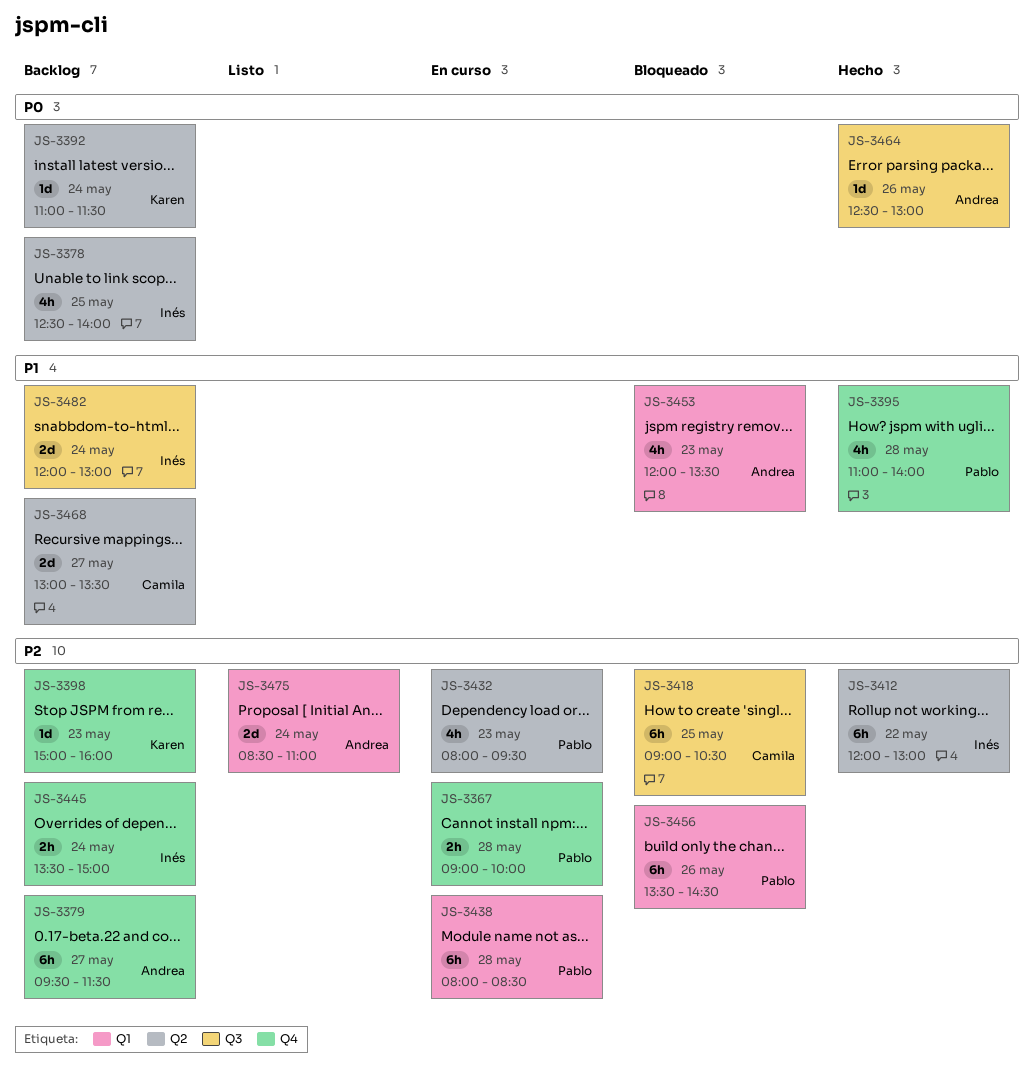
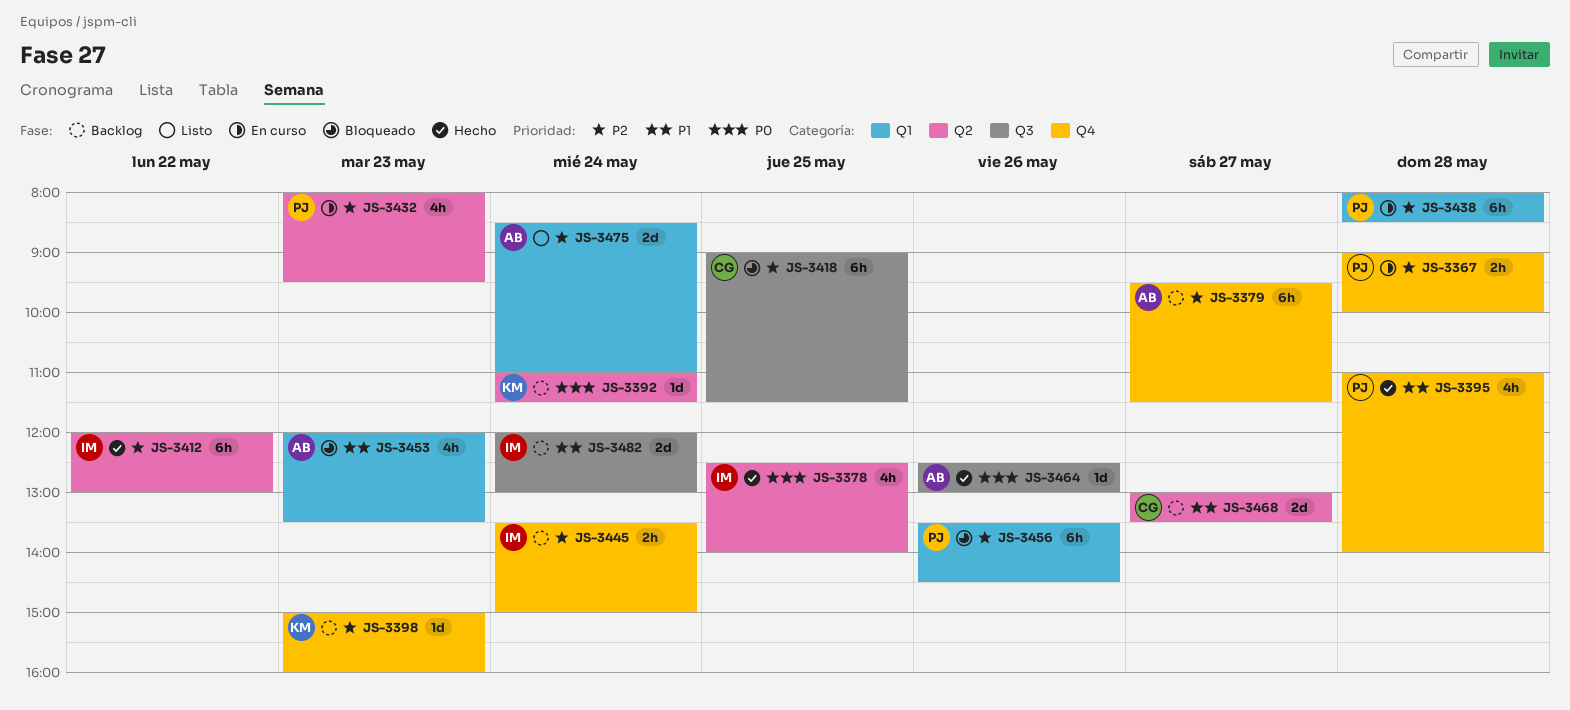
JS-3378, status: Backlog -> Hecho
JS-3418, ends: 10:30 -> 11:30

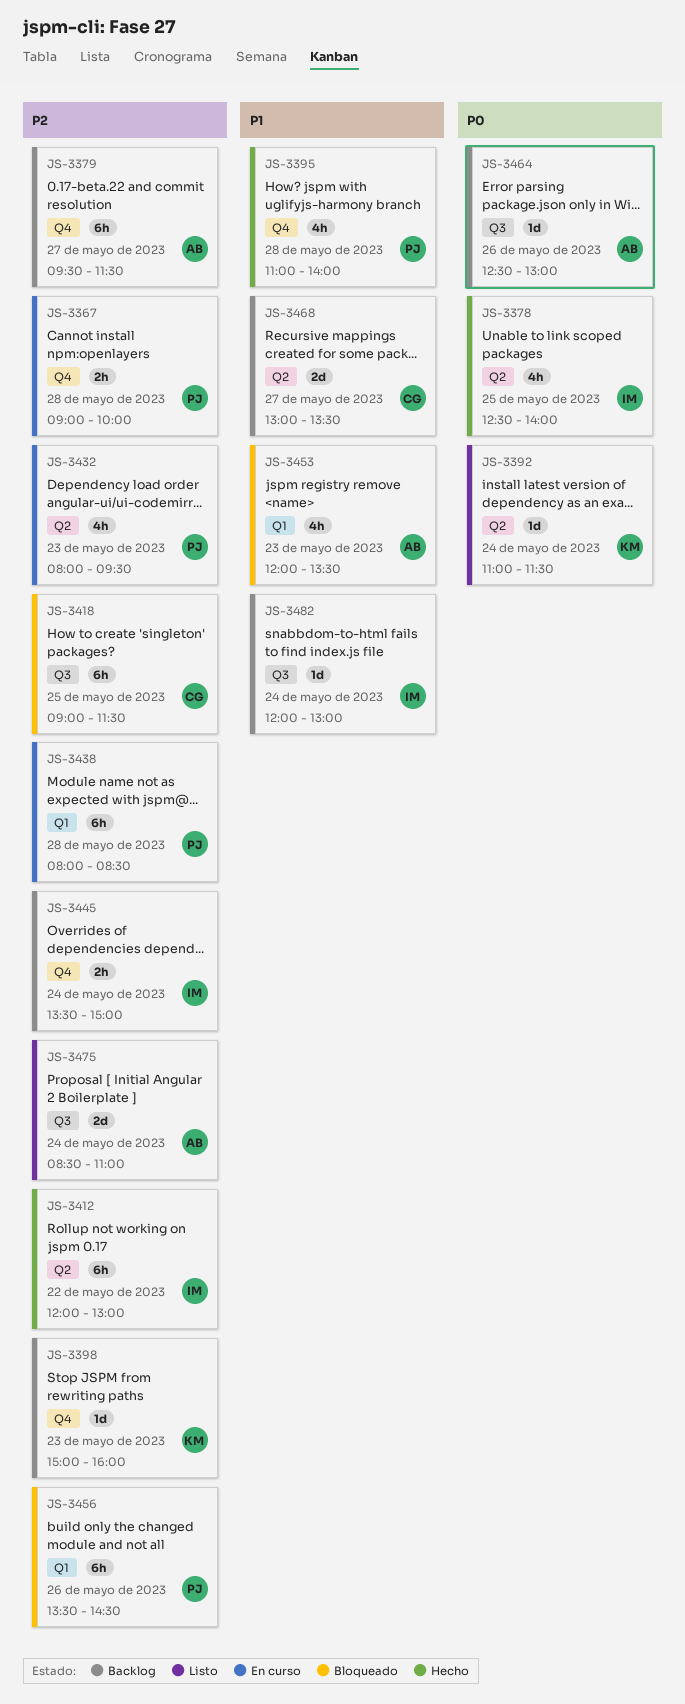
JS-3392, status: Backlog -> Listo
JS-3464, status: Hecho -> Backlog
JS-3475, label: Q1 -> Q3
JS-3482, estimate: 2d -> 1d

